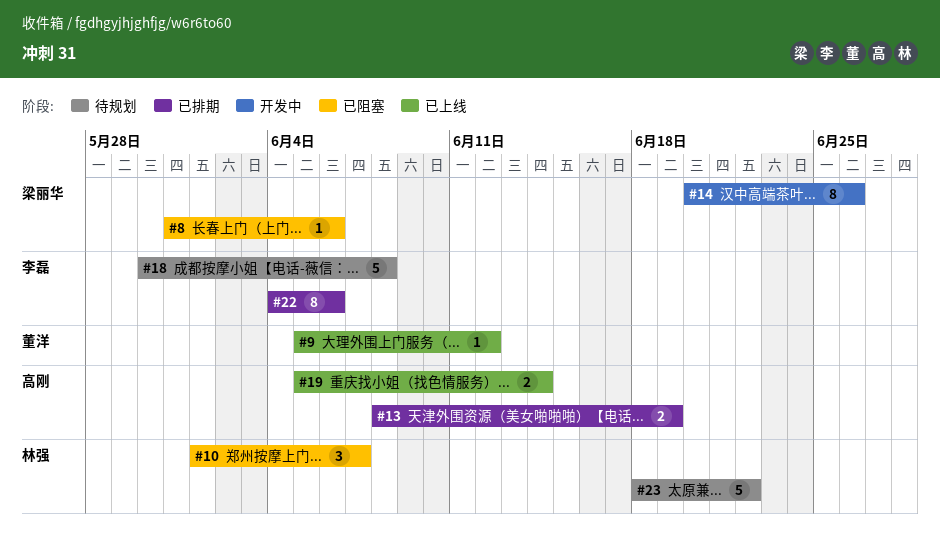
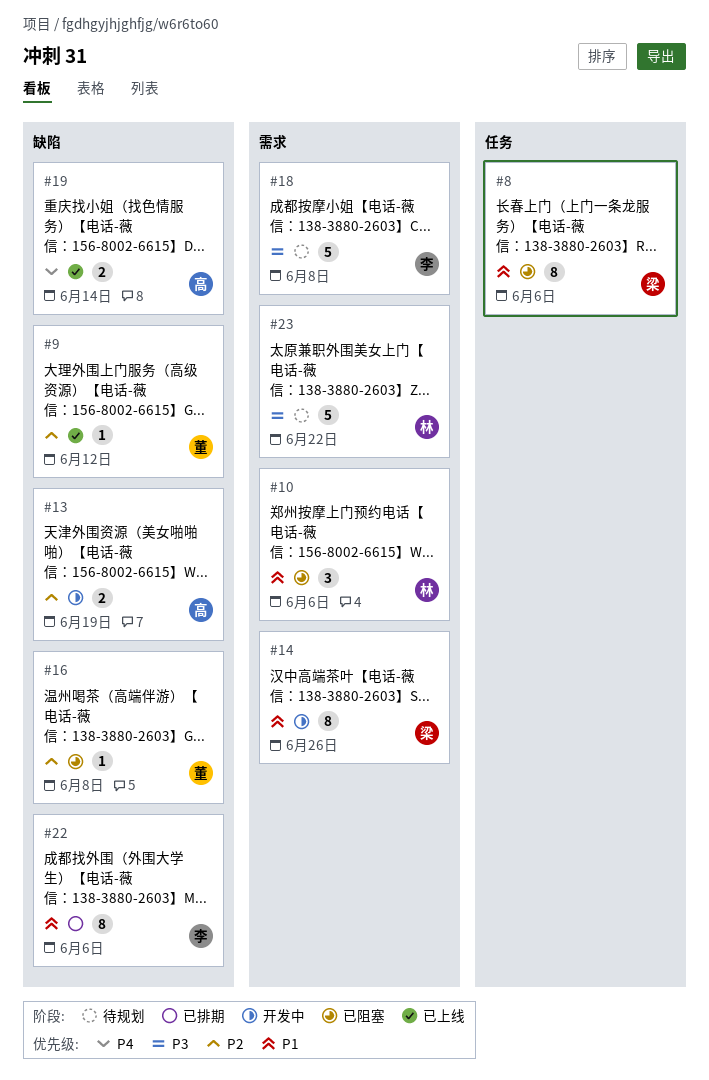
#8, estimate: 1 -> 8
#10, due: Jun 7 -> Jun 6
#13, status: 已排期 -> 开发中
#16: none -> present

